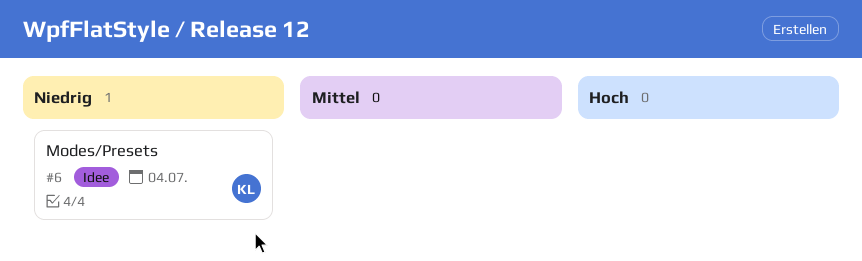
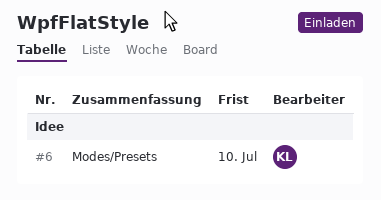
#6, due: Jul 4 -> Jul 10

